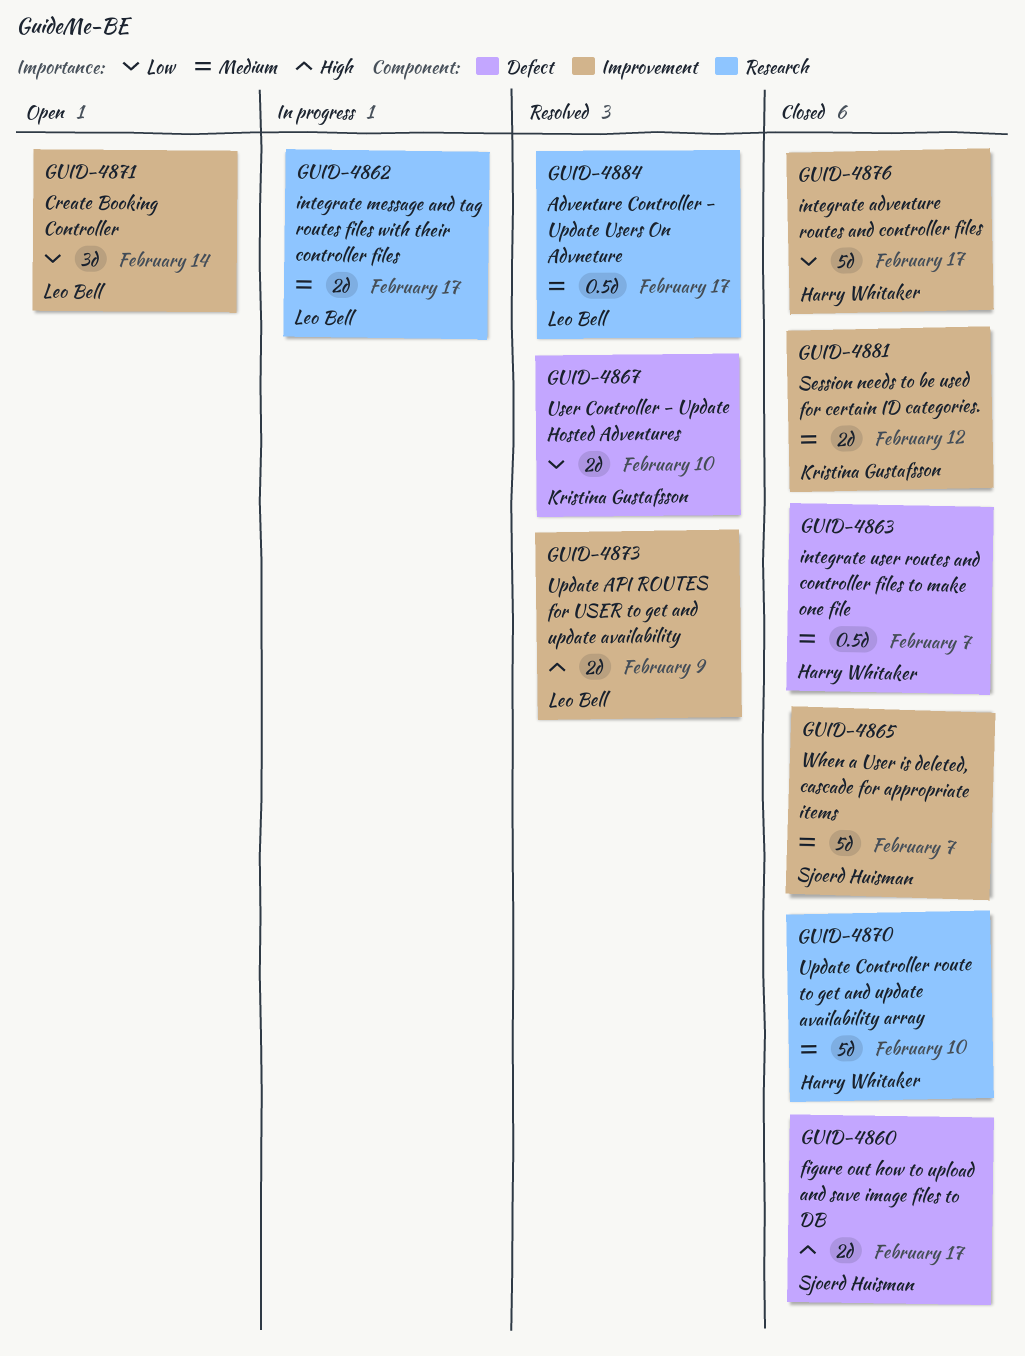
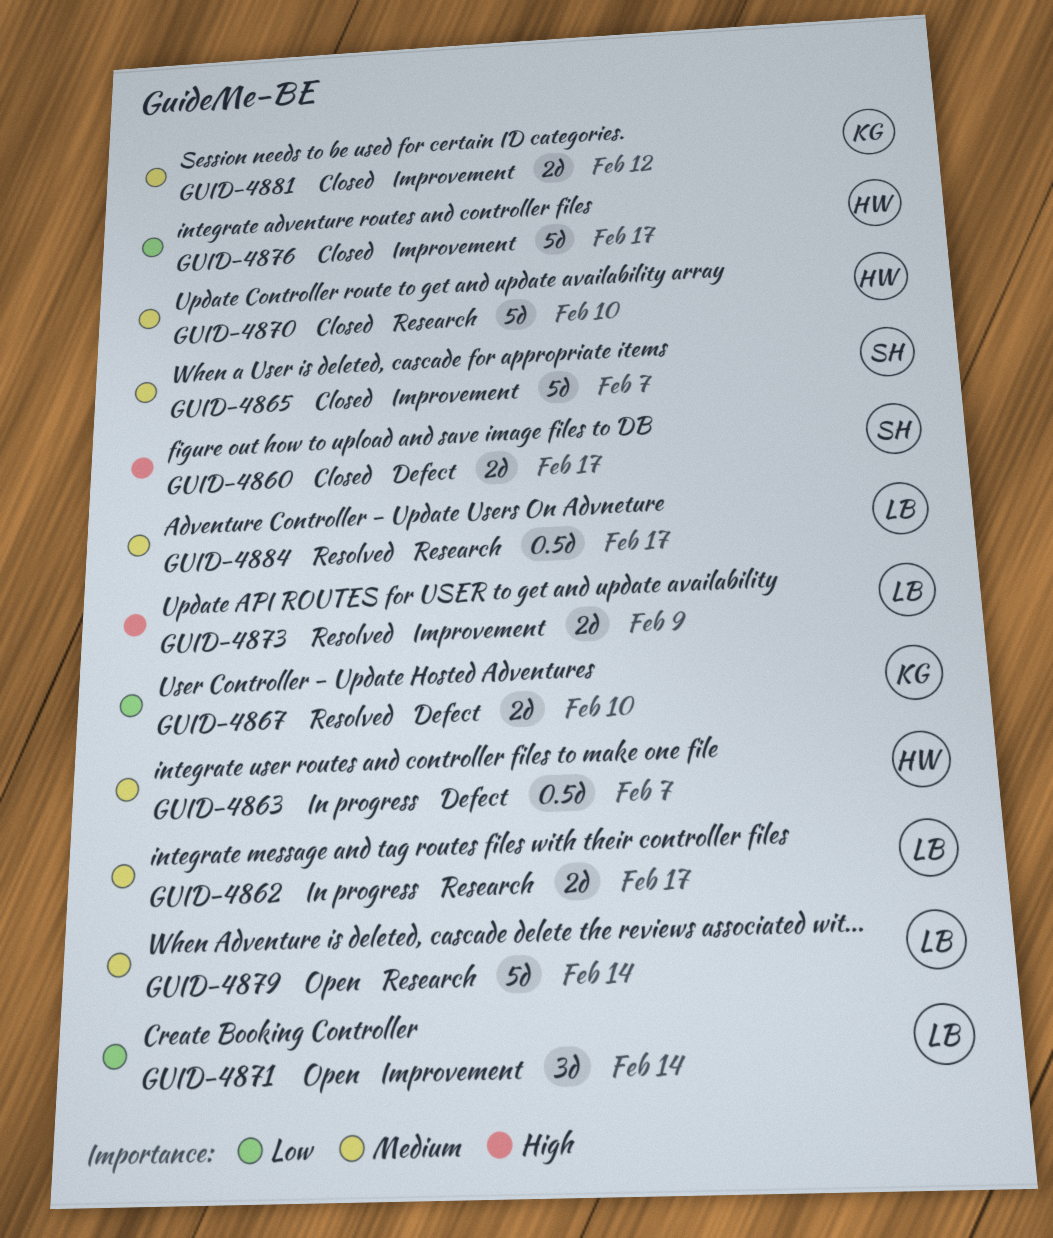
GUID-4863, status: Closed -> In progress
GUID-4879: none -> present

